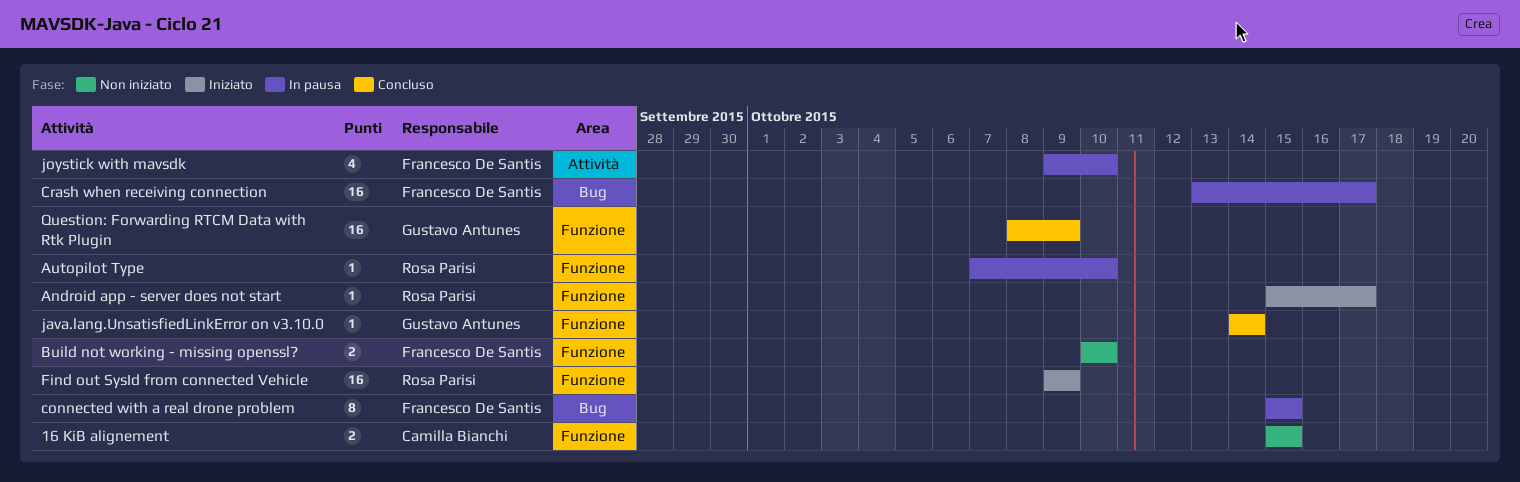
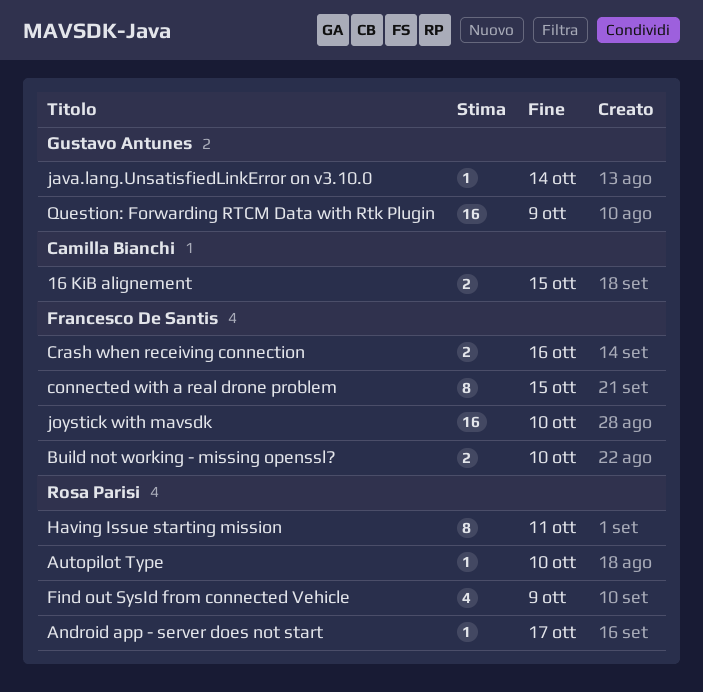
Crash when receiving connection, estimate: 16 -> 2
Crash when receiving connection, due: Oct 17 -> Oct 16
Find out SysId from connected Vehicle, estimate: 16 -> 4
Having Issue starting mission: none -> present
joystick with mavsdk, estimate: 4 -> 16

